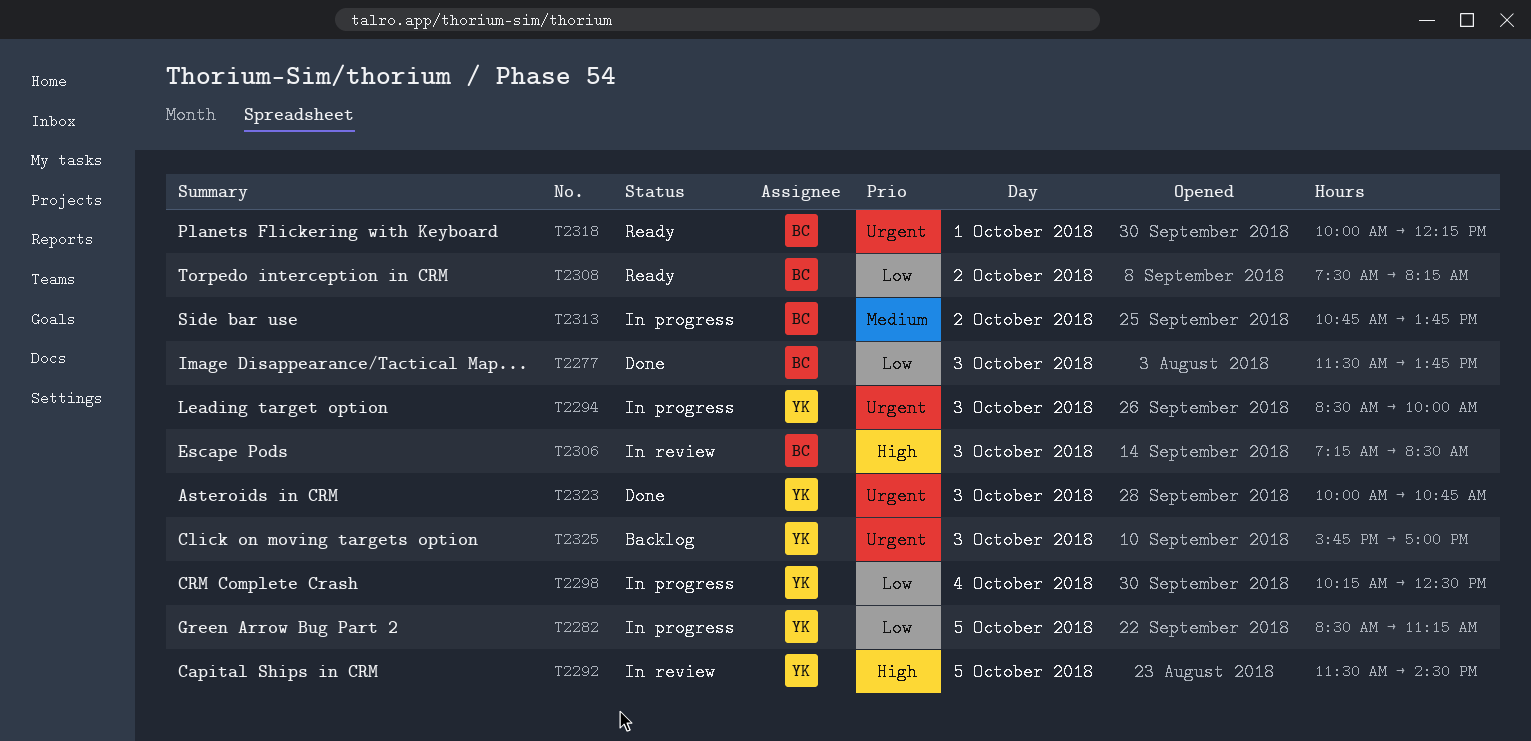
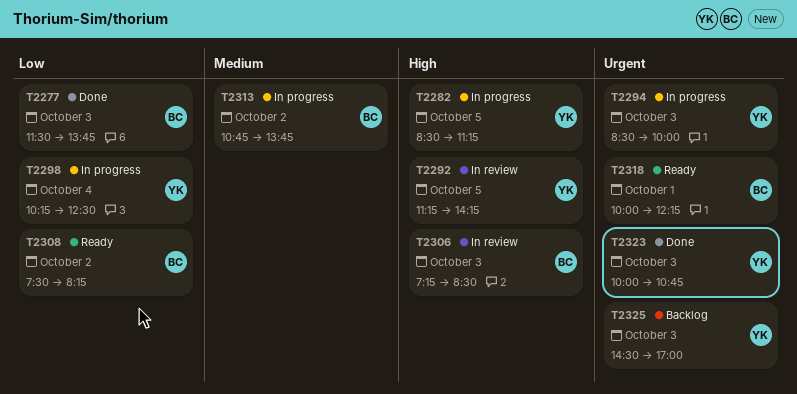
T2282, priority: Low -> High
T2292, begins: 11:30 -> 11:15
T2292, ends: 14:30 -> 14:15
T2325, begins: 15:45 -> 14:30

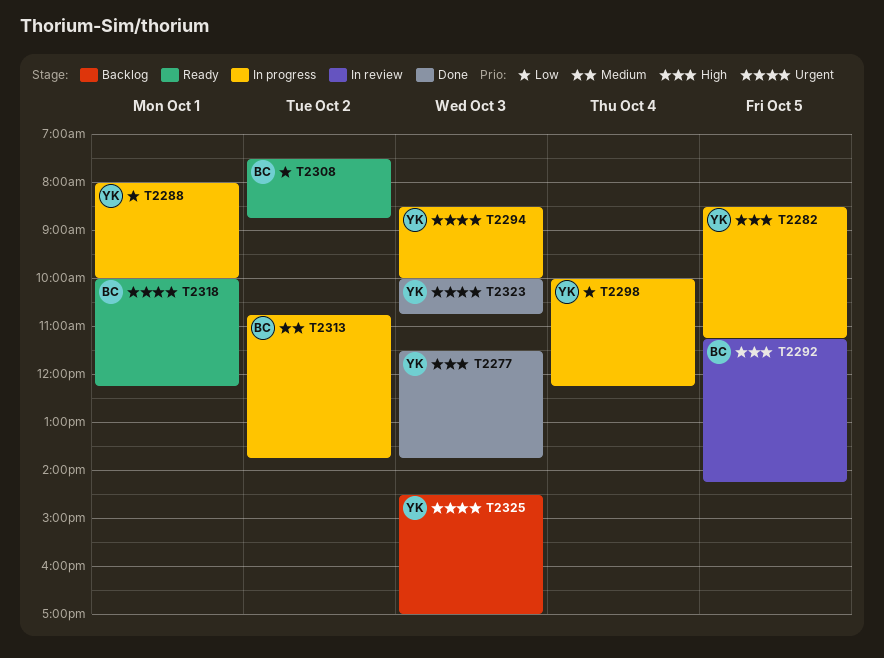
T2277, owner: BC -> YK
T2277, priority: Low -> High
T2288: none -> present
T2292, owner: YK -> BC
T2298, begins: 10:15 -> 10:00
T2298, ends: 12:30 -> 12:15
T2306: present -> none
T2308, ends: 08:15 -> 08:45

